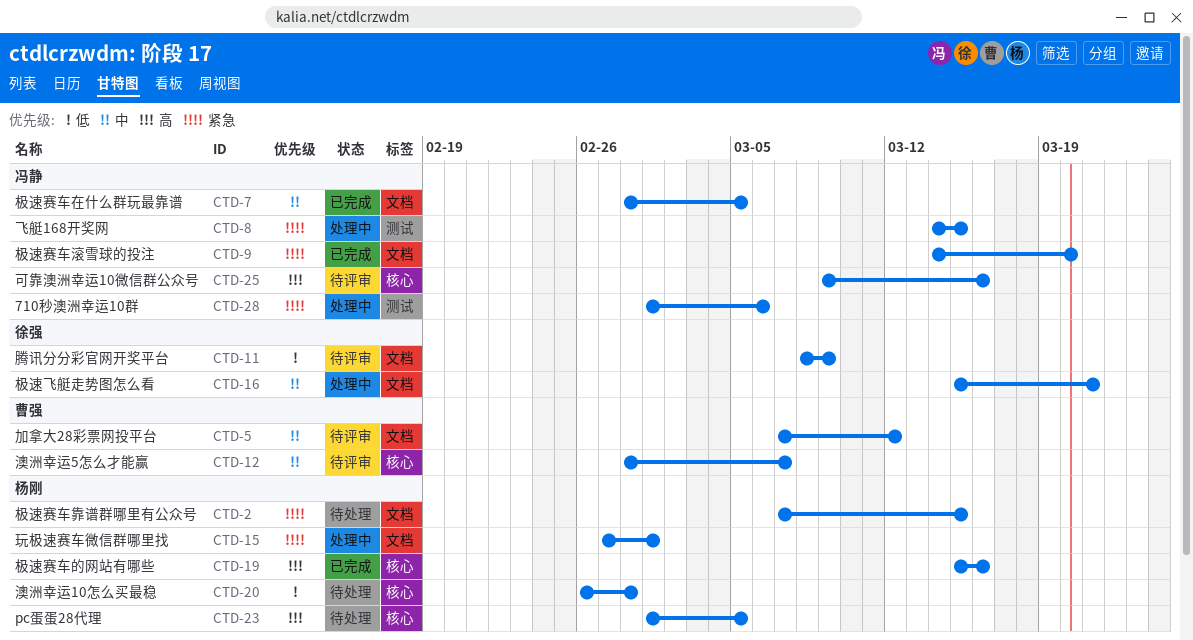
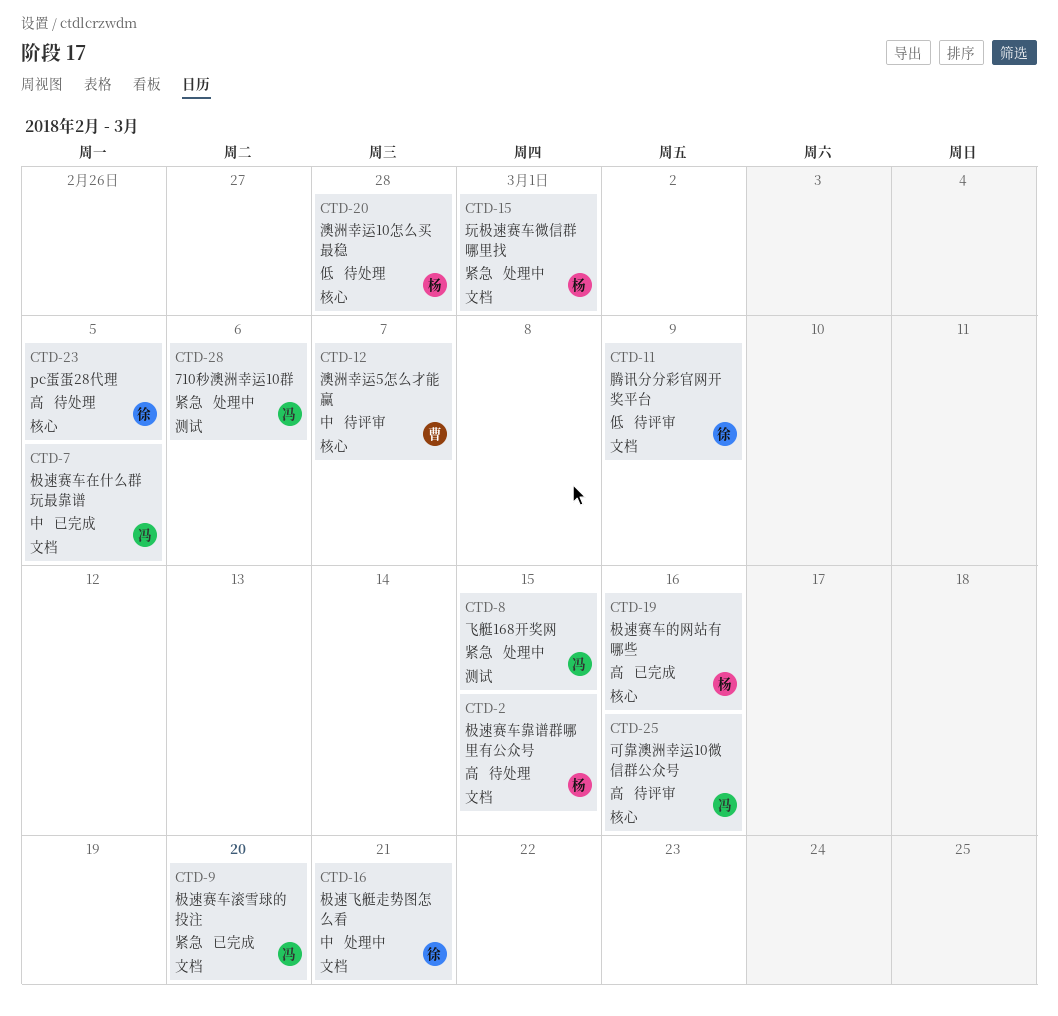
CTD-2, priority: 紧急 -> 高
CTD-5: present -> none
CTD-23, owner: 杨刚 -> 徐强

